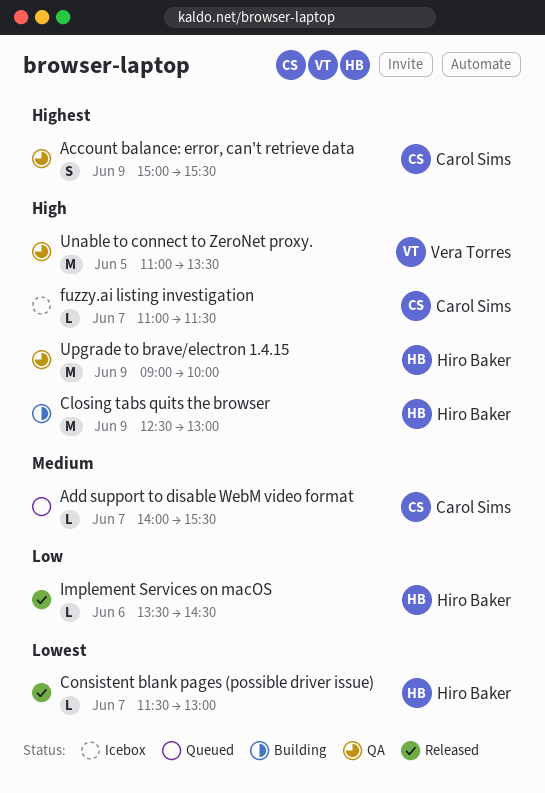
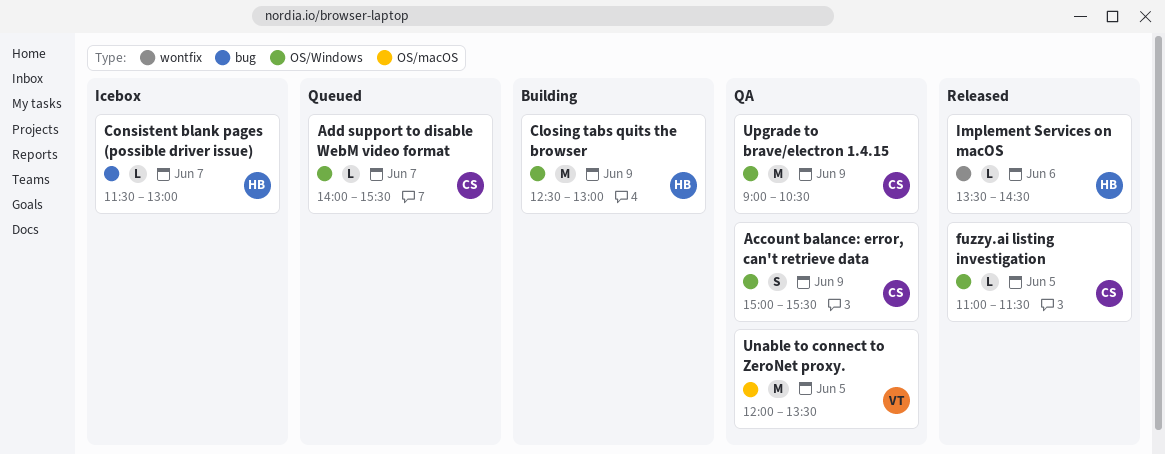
Consistent blank pages (possible driver issue), status: Released -> Icebox
fuzzy.ai listing investigation, status: Icebox -> Released
fuzzy.ai listing investigation, day: Jun 7 -> Jun 5
Unable to connect to ZeroNet proxy., begins: 11:00 -> 12:00
Upgrade to brave/electron 1.4.15, owner: Hiro Baker -> Carol Sims
Upgrade to brave/electron 1.4.15, ends: 10:00 -> 10:30

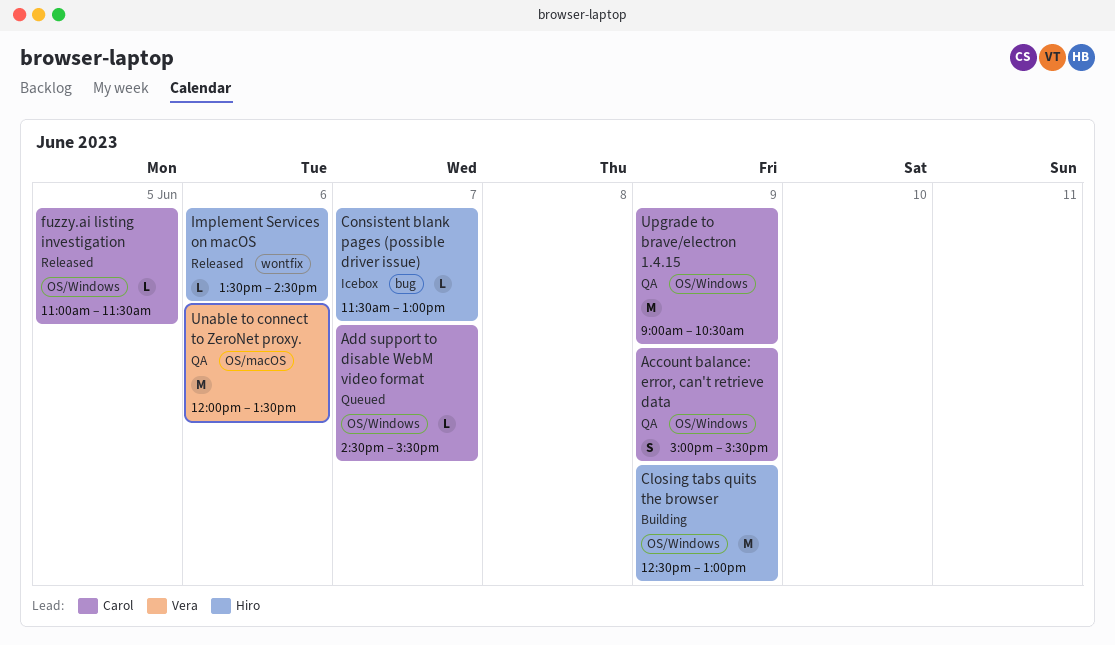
Add support to disable WebM video format, begins: 14:00 -> 14:30
Unable to connect to ZeroNet proxy., day: Jun 5 -> Jun 6

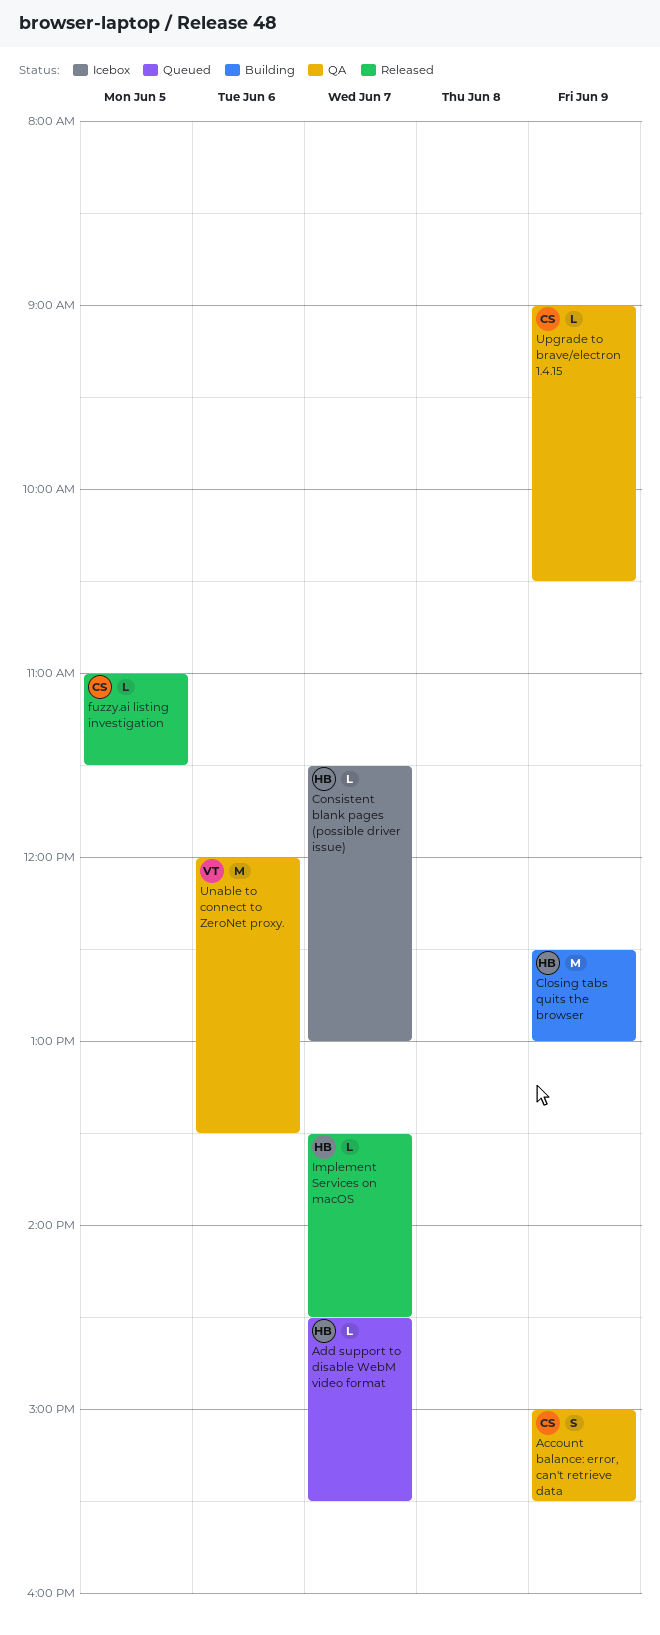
Add support to disable WebM video format, owner: Carol -> Hiro
Implement Services on macOS, day: Jun 6 -> Jun 7
Upgrade to brave/electron 1.4.15, estimate: M -> L

